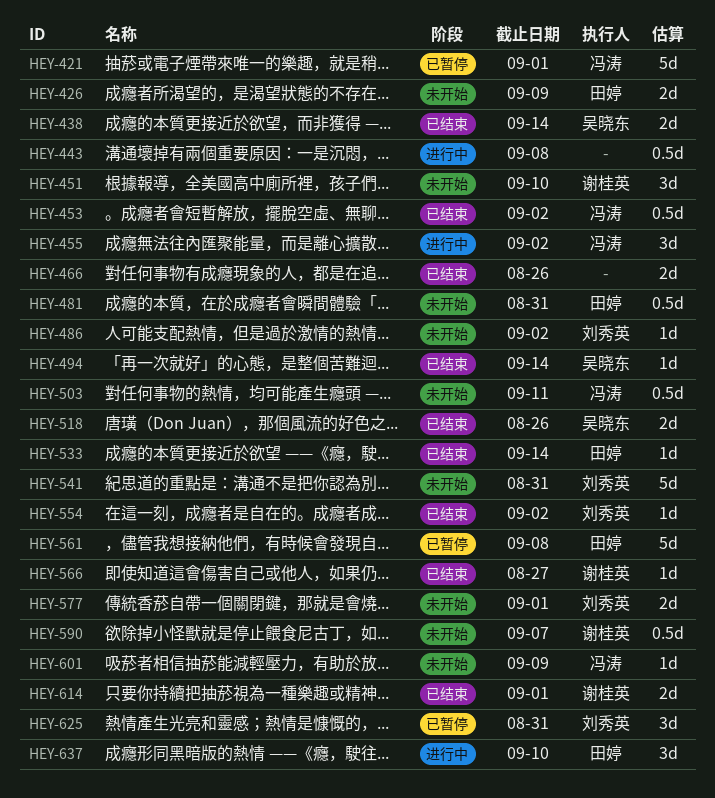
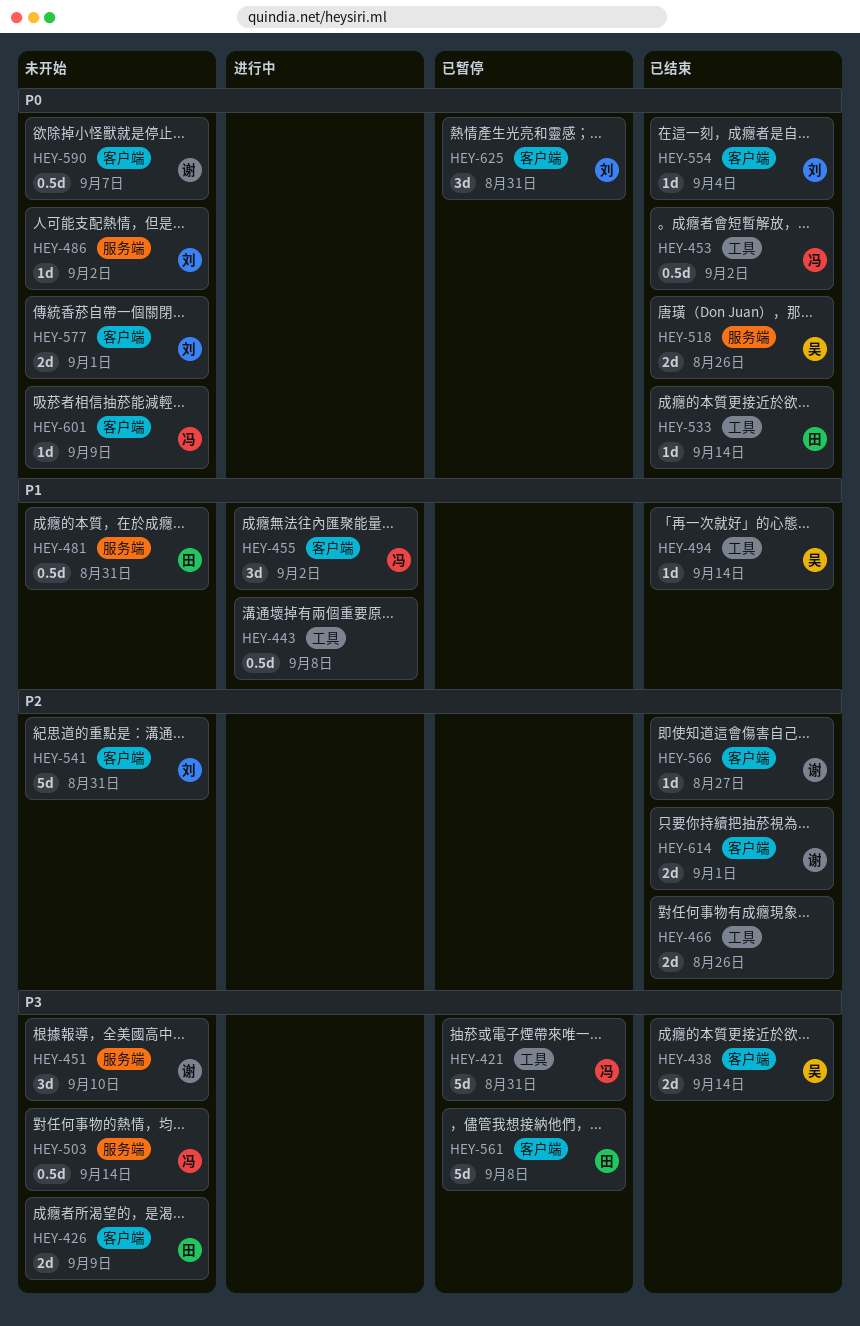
HEY-421, due: Sep 1 -> Aug 31
HEY-503, due: Sep 11 -> Sep 14
HEY-554, due: Sep 2 -> Sep 4
HEY-637: present -> none

